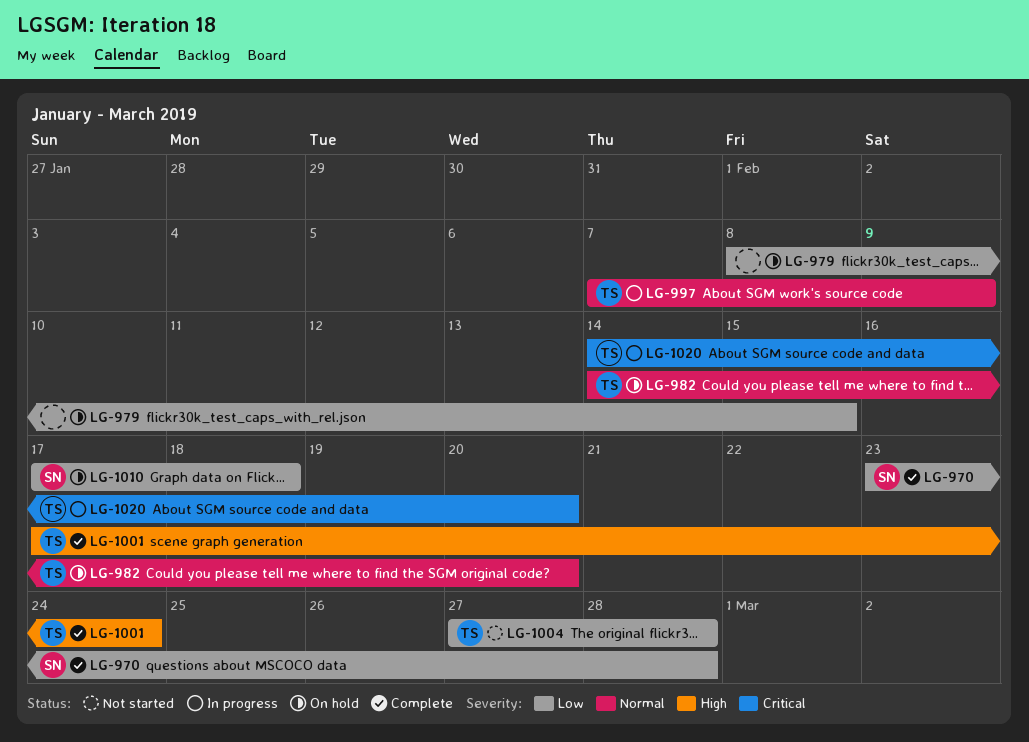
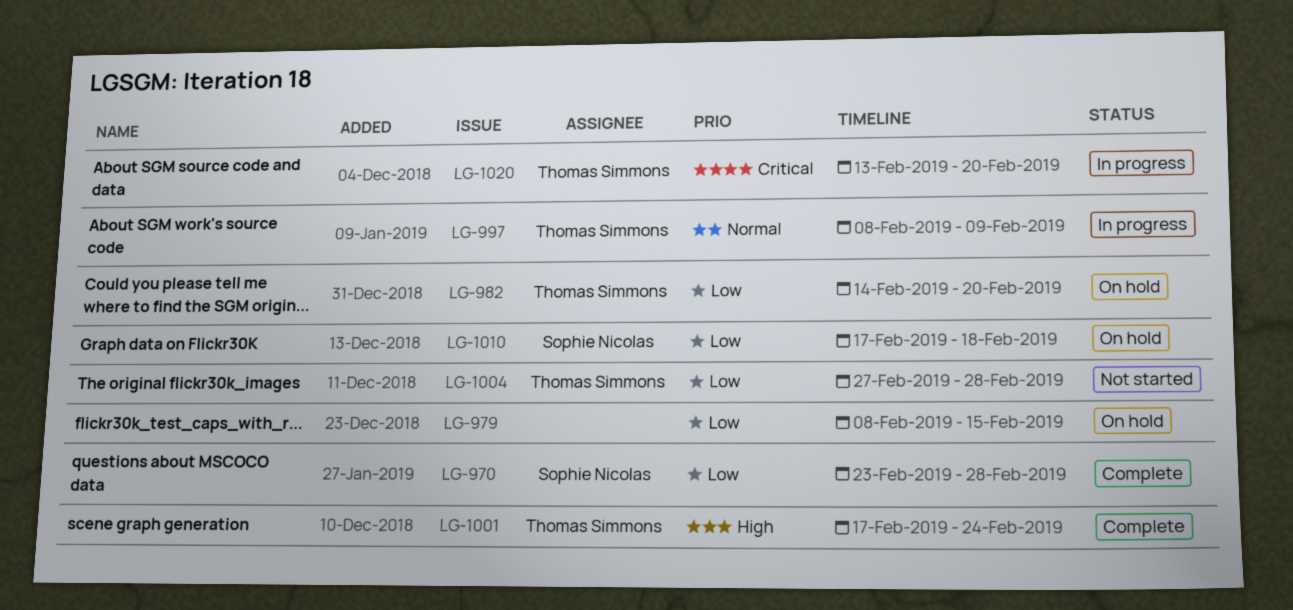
LG-982, priority: Normal -> Low
LG-997, start: Feb 7 -> Feb 8
LG-1020, start: Feb 14 -> Feb 13

